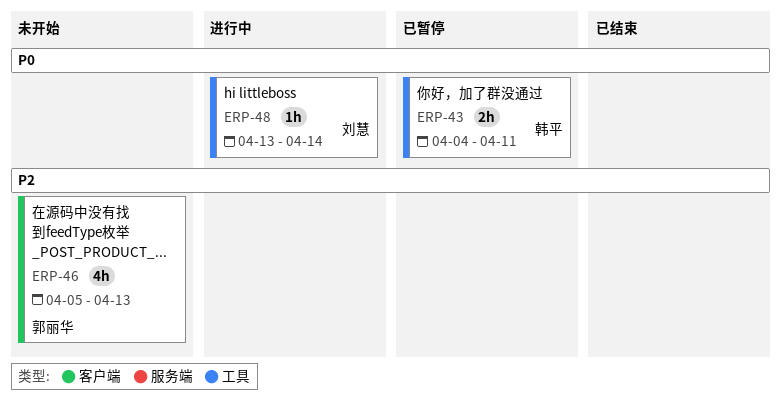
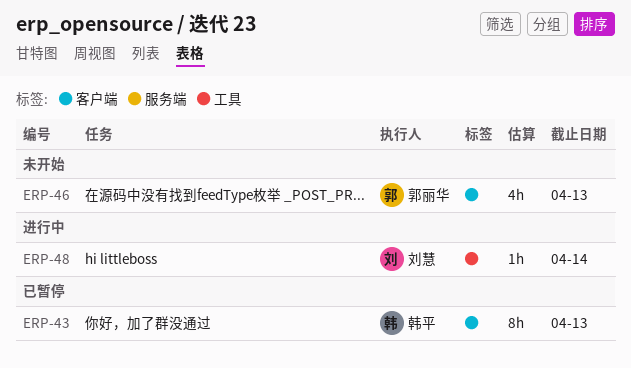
ERP-43, label: 工具 -> 客户端
ERP-43, estimate: 2h -> 8h
ERP-43, due: Apr 11 -> Apr 13

